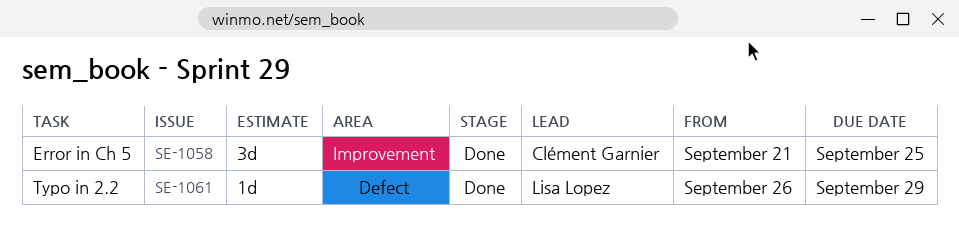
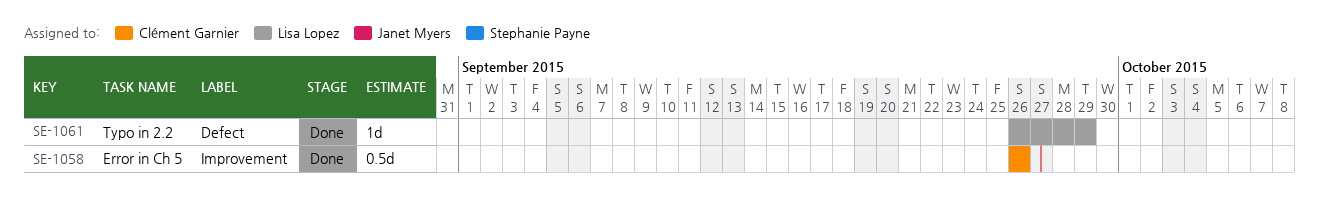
SE-1058, estimate: 3d -> 0.5d
SE-1058, start: Sep 21 -> Sep 26
SE-1058, due: Sep 25 -> Sep 26

